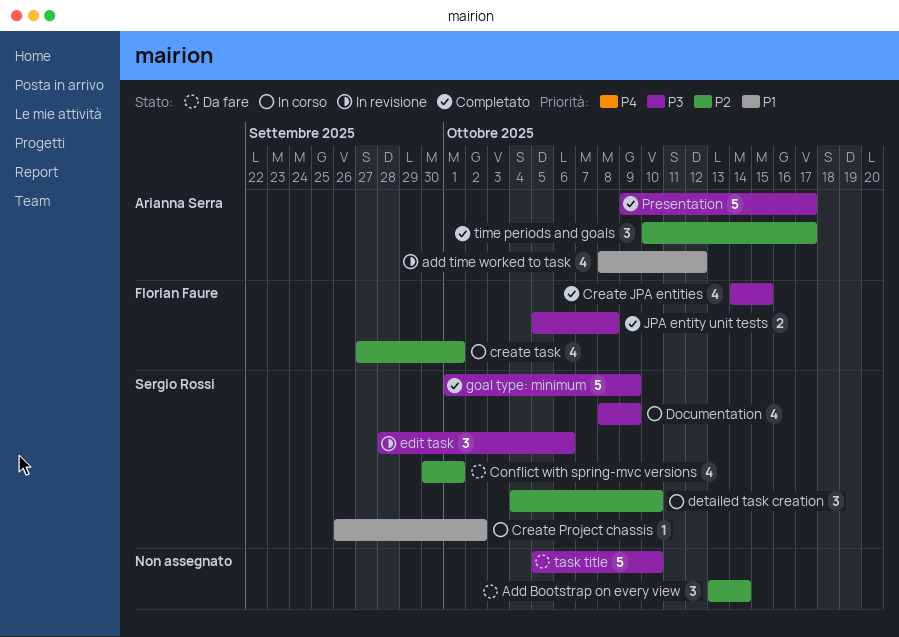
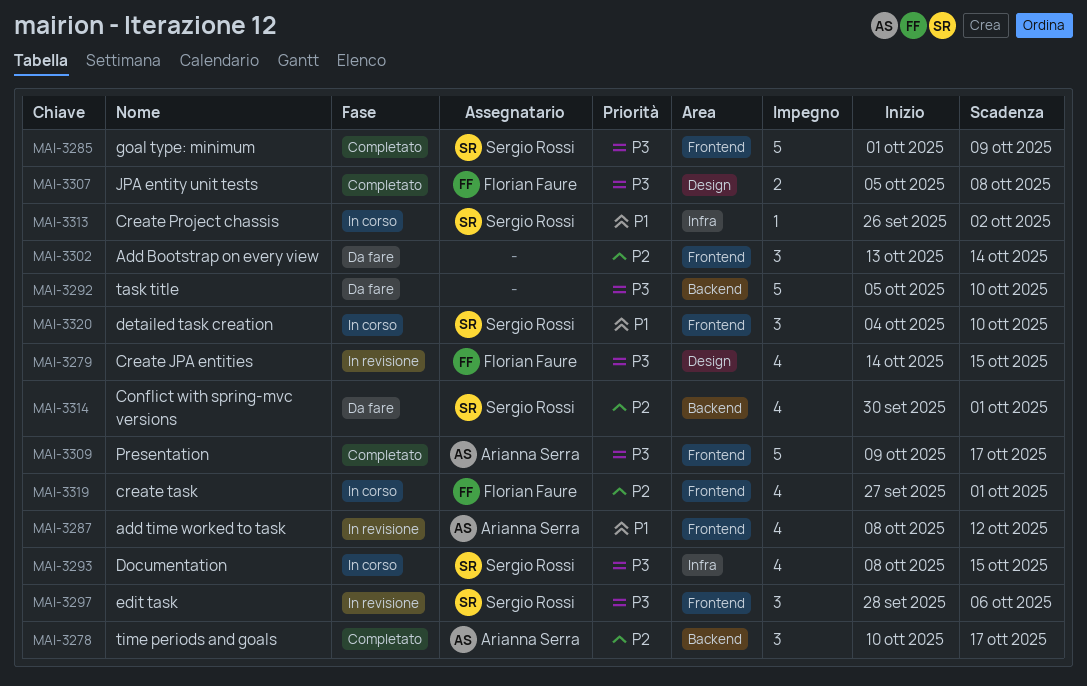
Create JPA entities, status: Completato -> In revisione
detailed task creation, priority: P2 -> P1
Documentation, due: Oct 9 -> Oct 15

